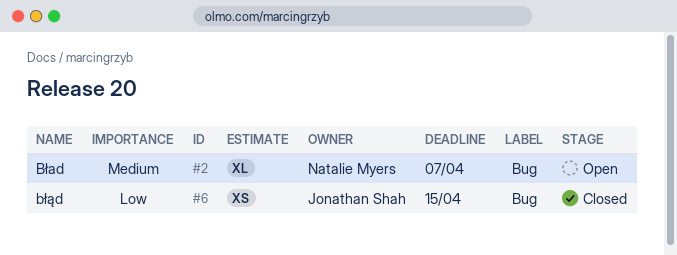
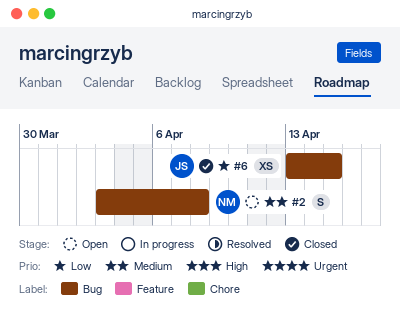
#2, estimate: XL -> S
#2, due: Apr 7 -> Apr 8

